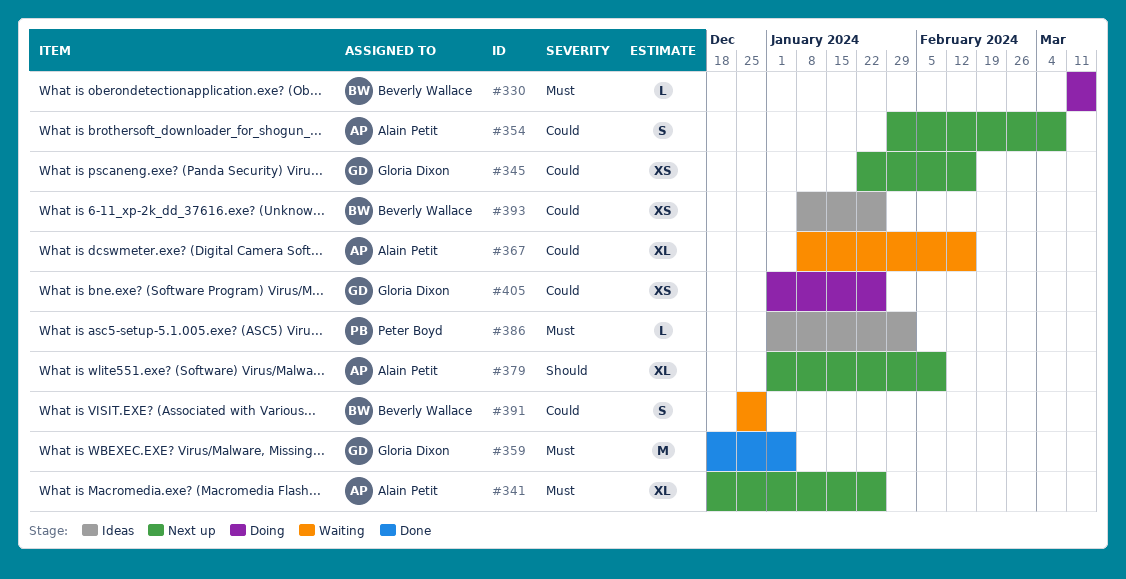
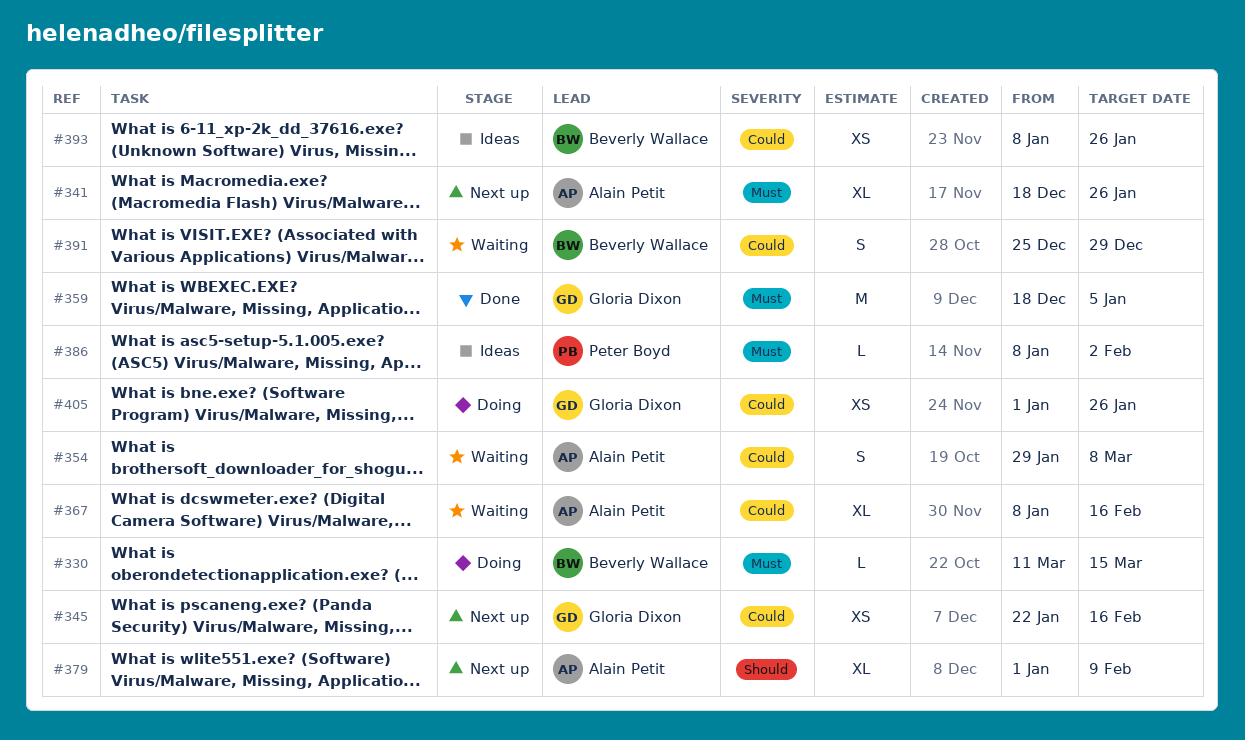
#354, status: Next up -> Waiting
#386, start: Jan 1 -> Jan 8

